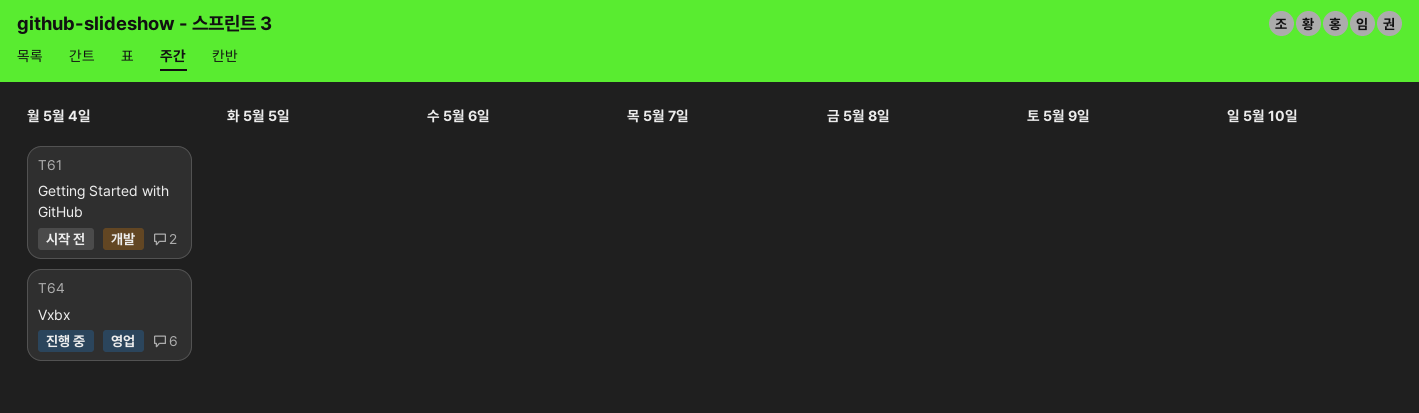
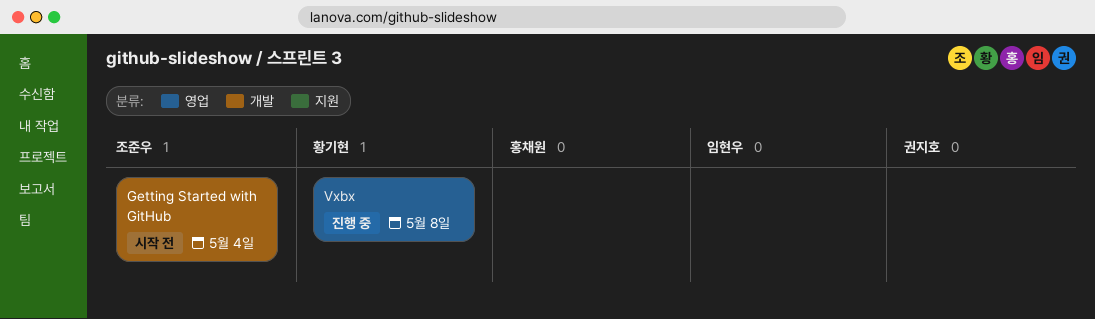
Vxbx, due: May 4 -> May 8

